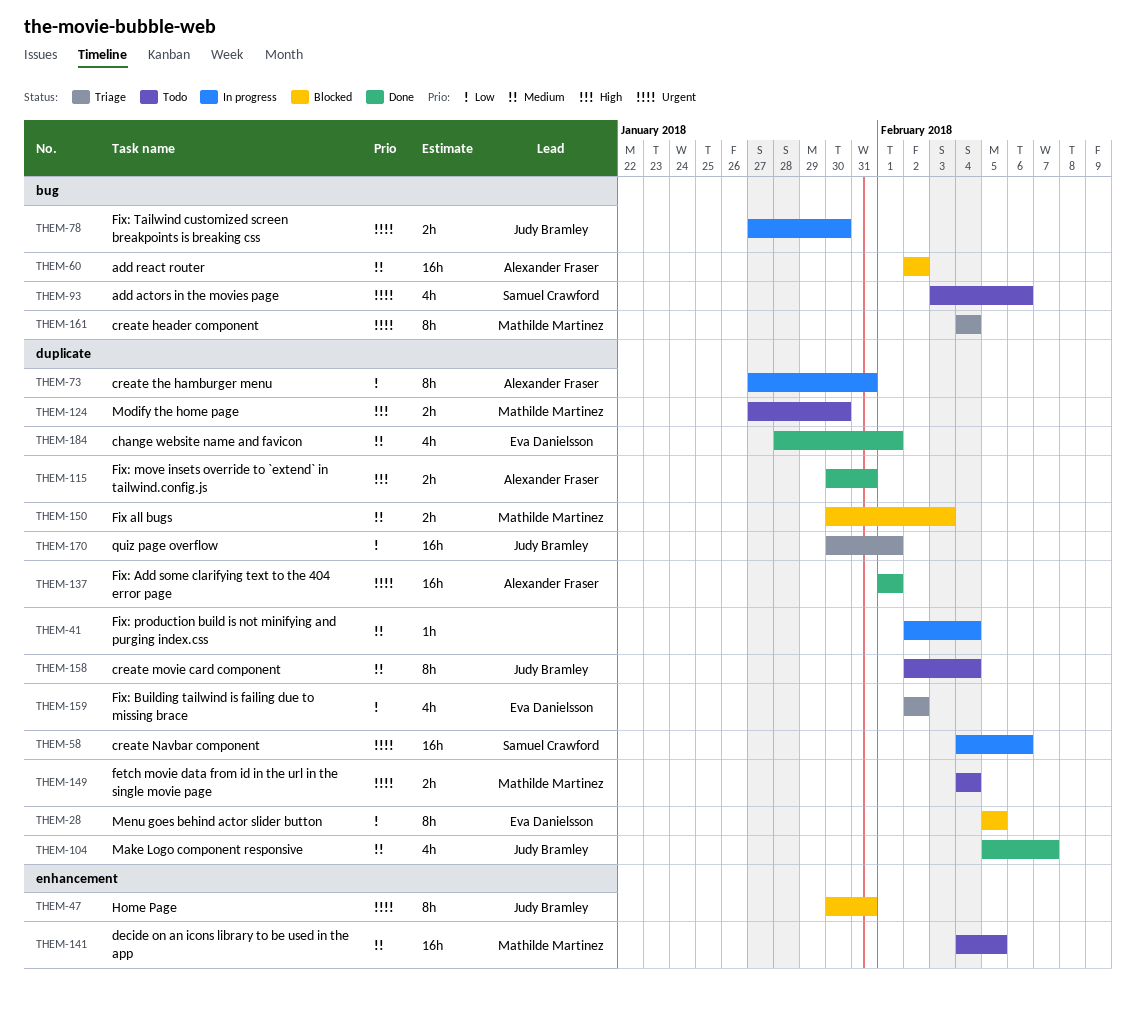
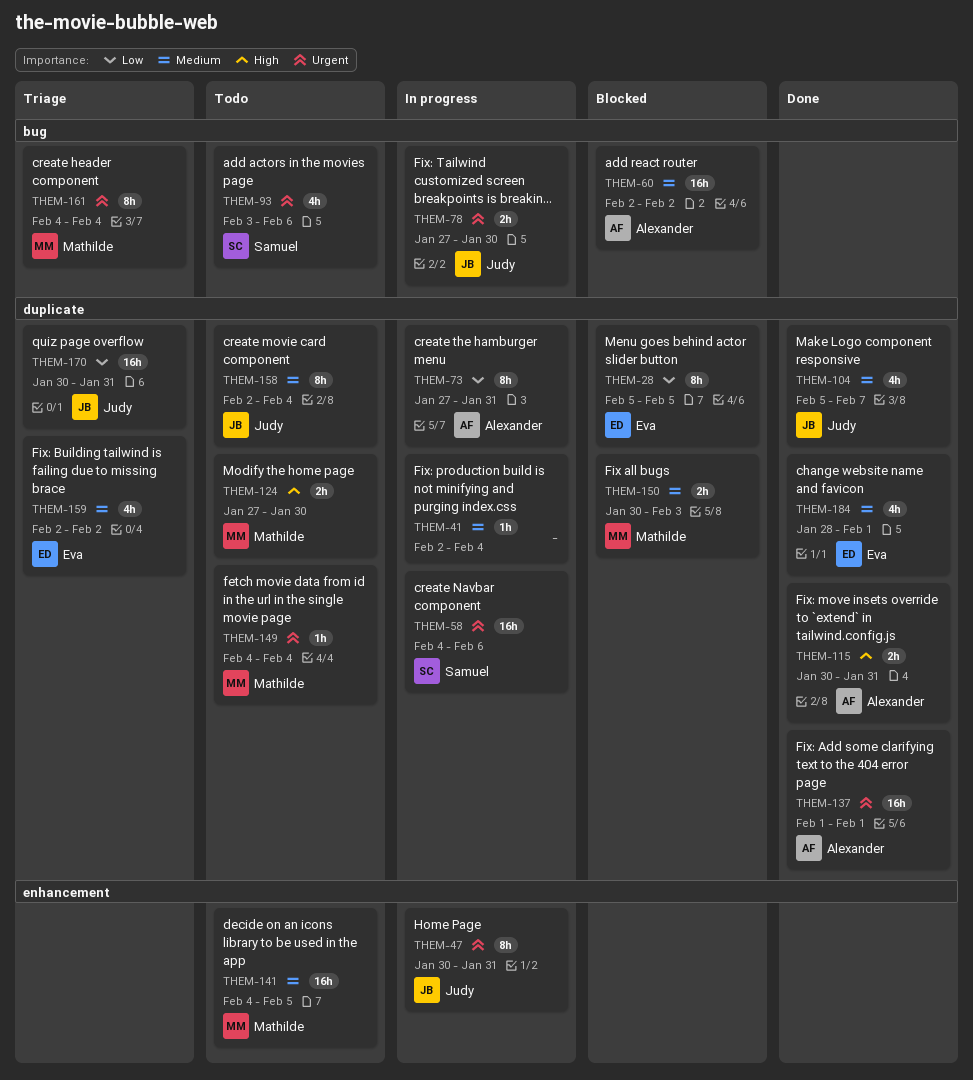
THEM-47, status: Blocked -> In progress
THEM-149, estimate: 2h -> 1h
THEM-159, priority: Low -> Medium
THEM-170, due: Feb 1 -> Jan 31

